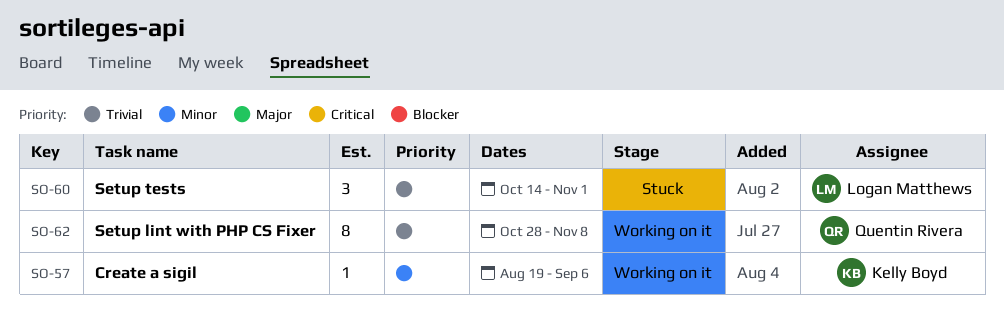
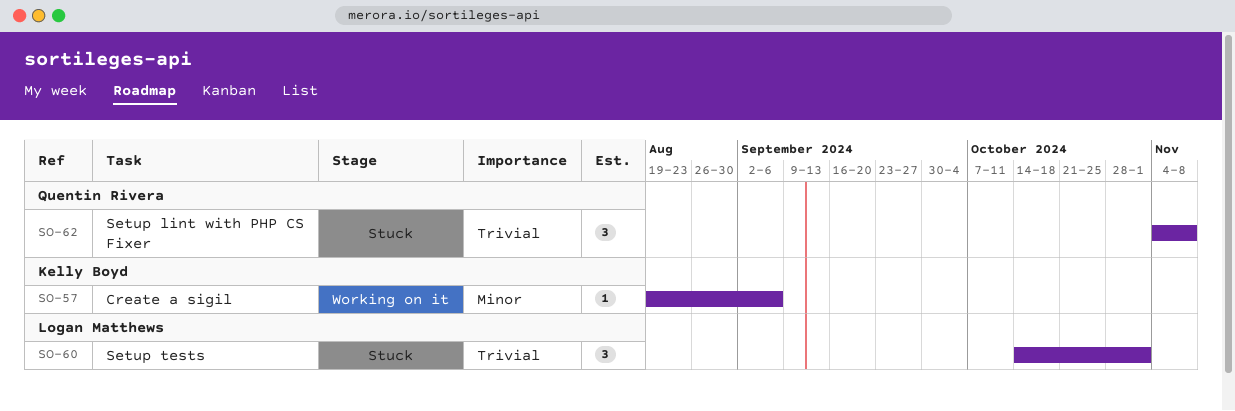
SO-62, status: Working on it -> Stuck
SO-62, estimate: 8 -> 3
SO-62, start: Oct 28 -> Nov 4

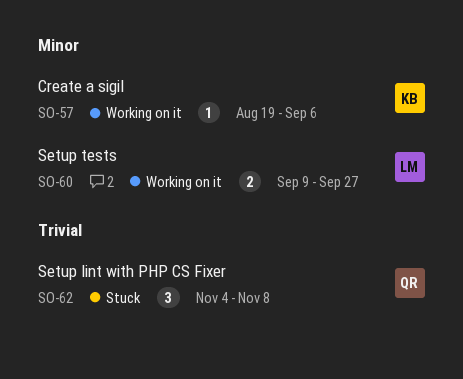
SO-60, status: Stuck -> Working on it
SO-60, priority: Trivial -> Minor
SO-60, estimate: 3 -> 2
SO-60, start: Oct 14 -> Sep 9
SO-60, due: Nov 1 -> Sep 27

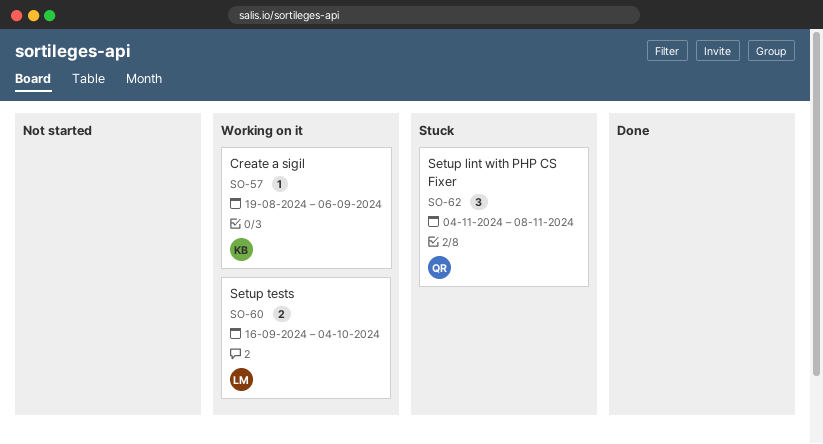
SO-60, start: Sep 9 -> Sep 16
SO-60, due: Sep 27 -> Oct 4

